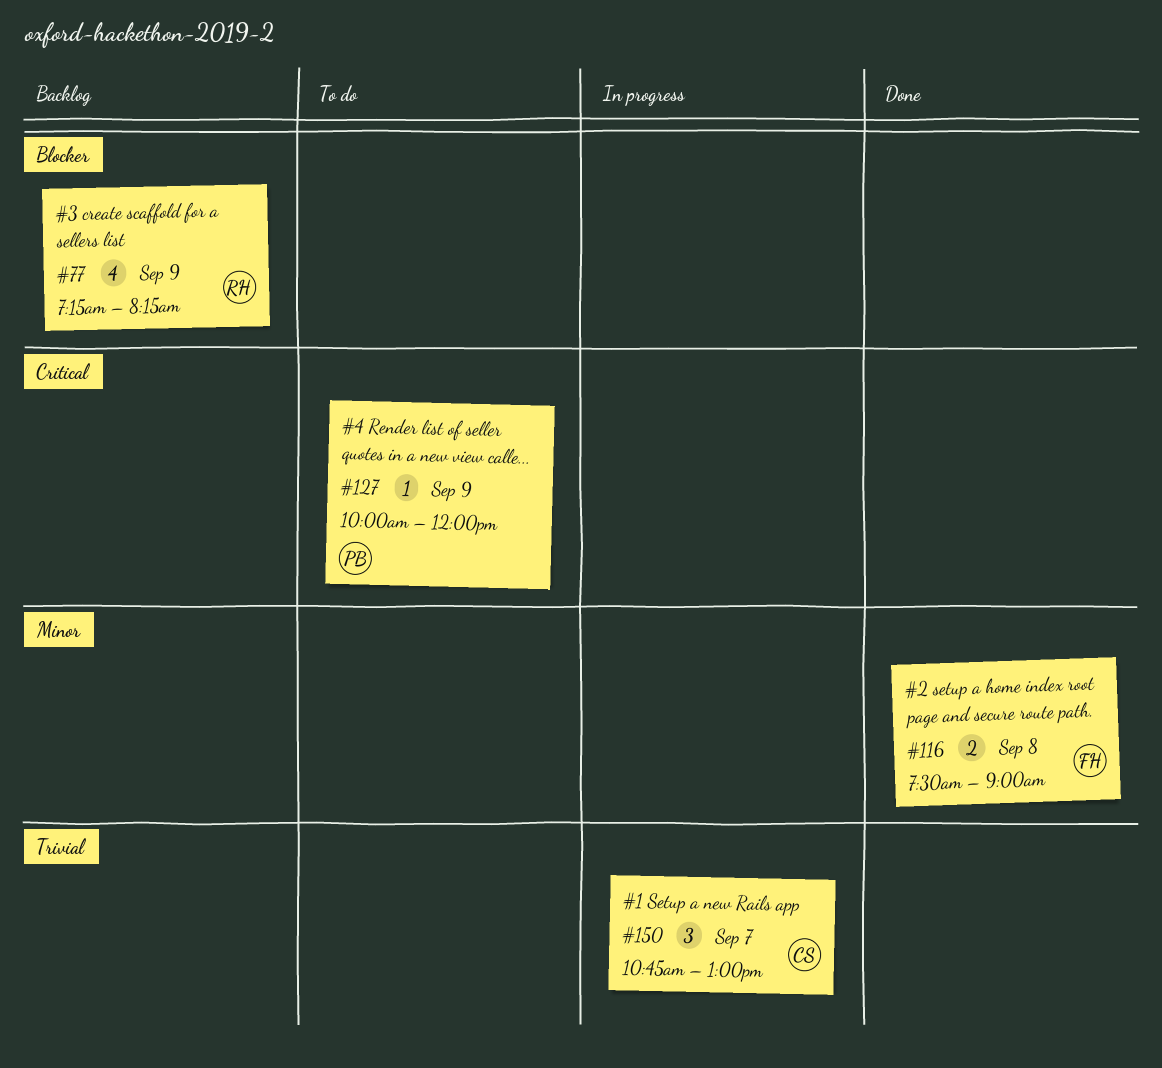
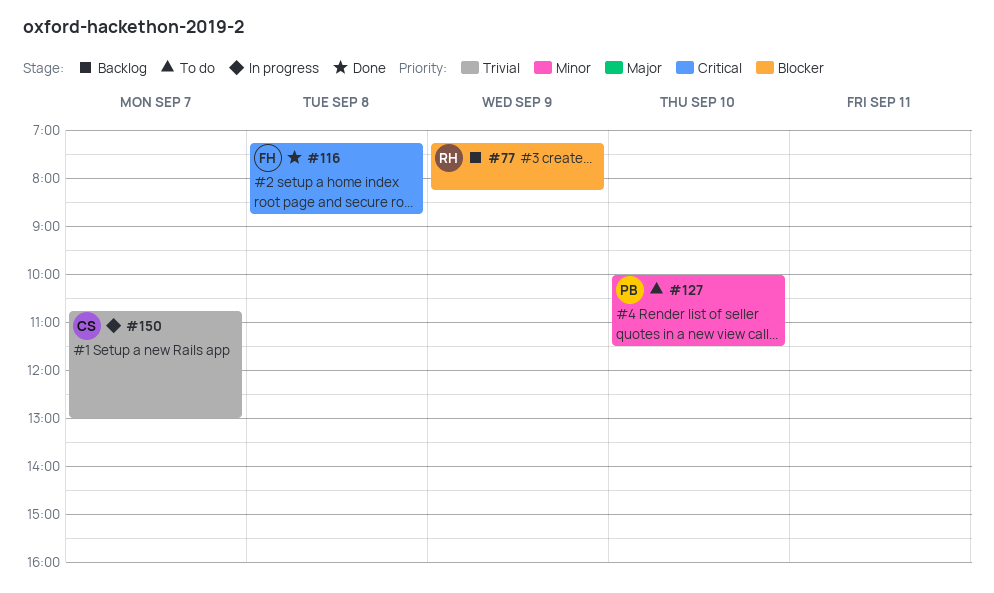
#116, priority: Minor -> Critical
#116, begins: 07:30 -> 07:15
#116, ends: 09:00 -> 08:45
#127, priority: Critical -> Minor
#127, day: Sep 9 -> Sep 10
#127, ends: 12:00 -> 11:30

